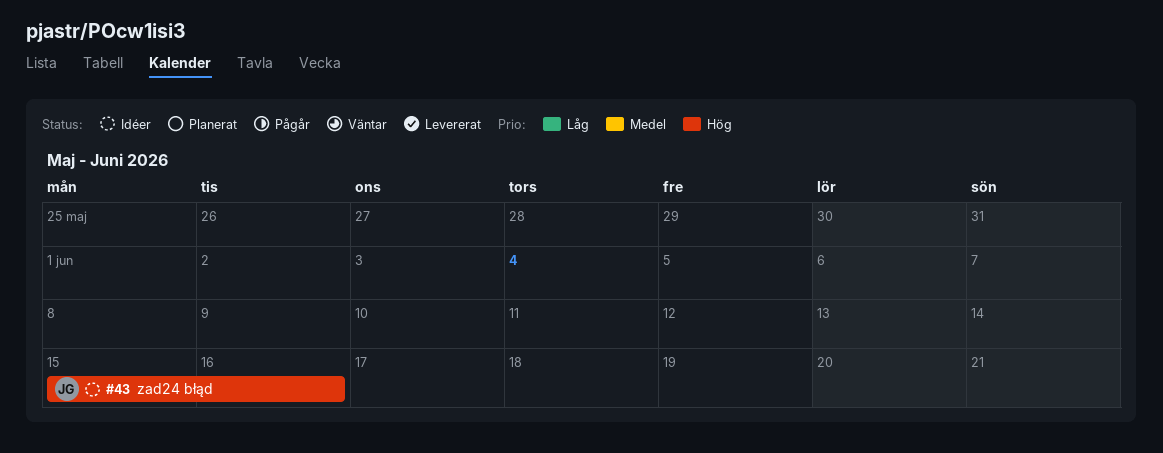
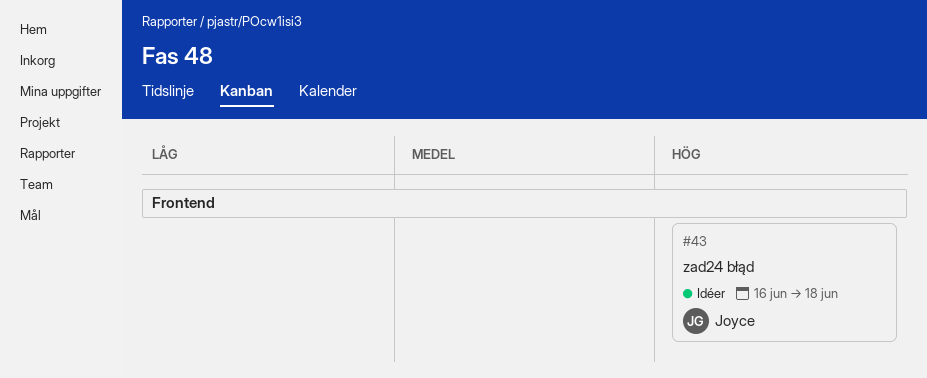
#43, start: Jun 15 -> Jun 16
#43, due: Jun 16 -> Jun 18

